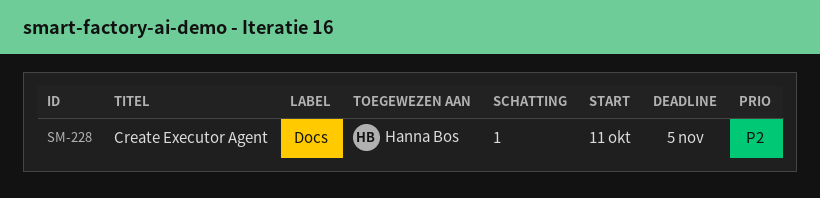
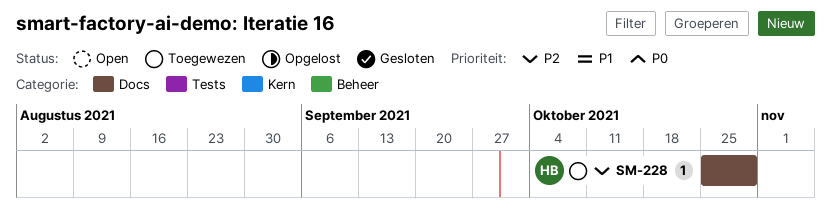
SM-228, start: Oct 11 -> Oct 25
SM-228, due: Nov 5 -> Oct 29

